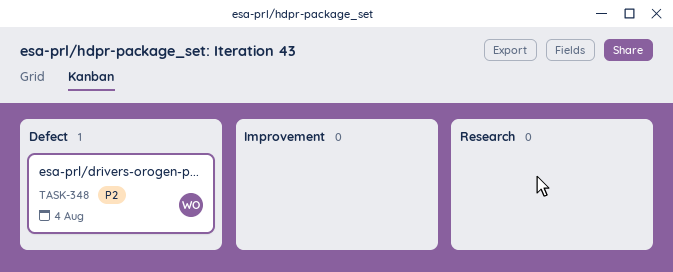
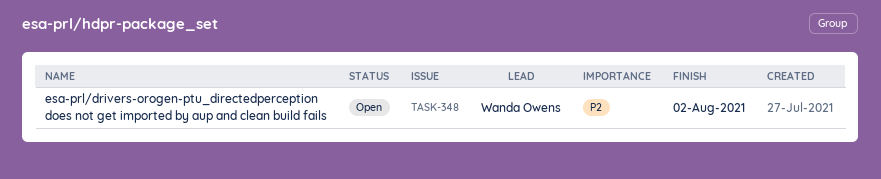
TASK-348, due: Aug 4 -> Aug 2

